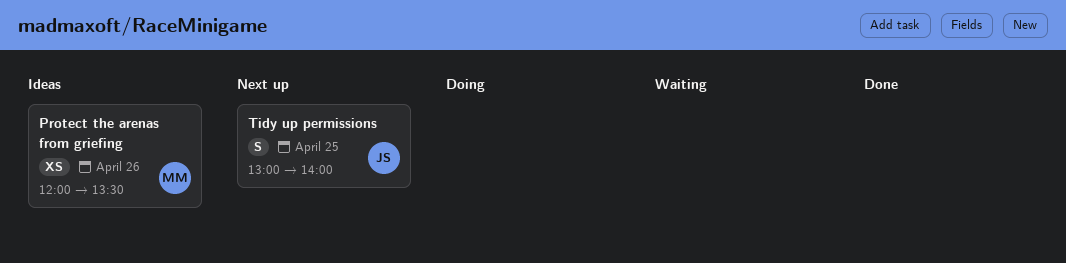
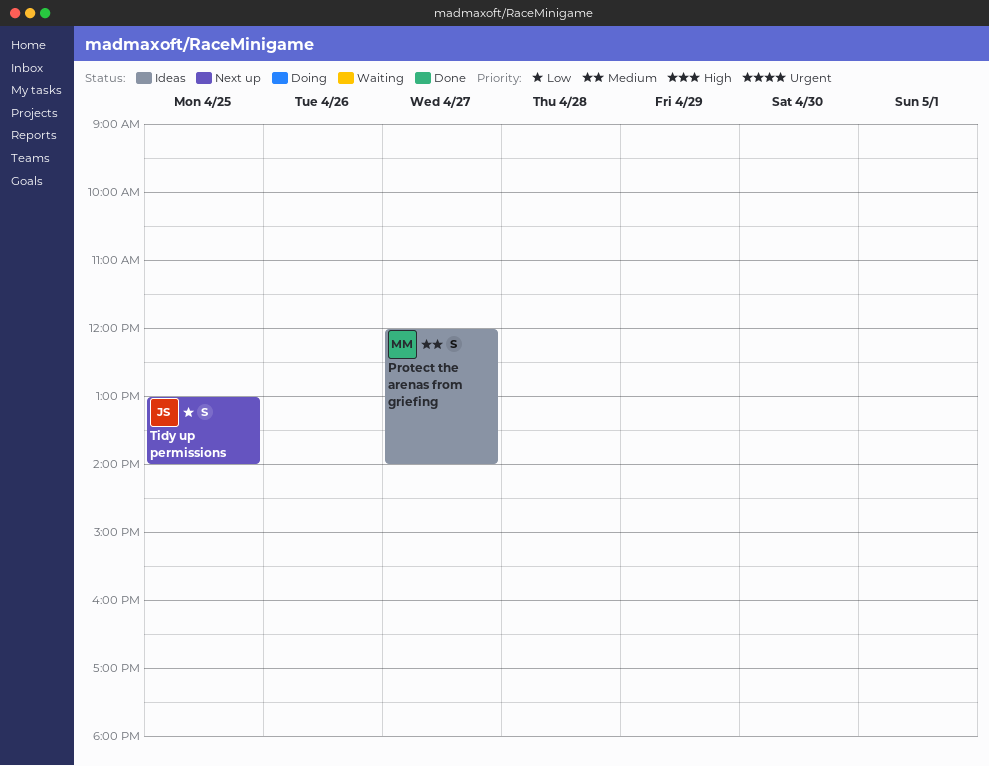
Protect the arenas from griefing, estimate: XS -> S
Protect the arenas from griefing, day: Apr 26 -> Apr 27
Protect the arenas from griefing, ends: 13:30 -> 14:00

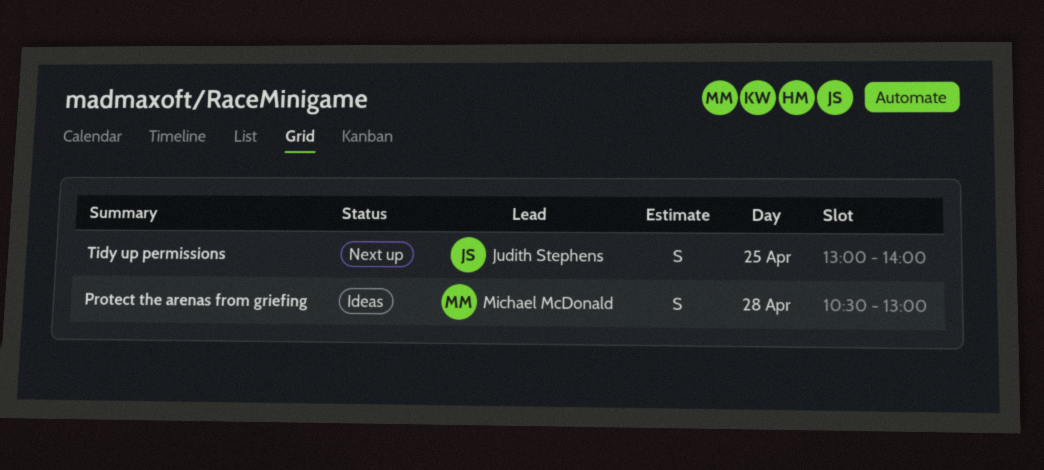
Protect the arenas from griefing, day: Apr 27 -> Apr 28
Protect the arenas from griefing, begins: 12:00 -> 10:30
Protect the arenas from griefing, ends: 14:00 -> 13:00

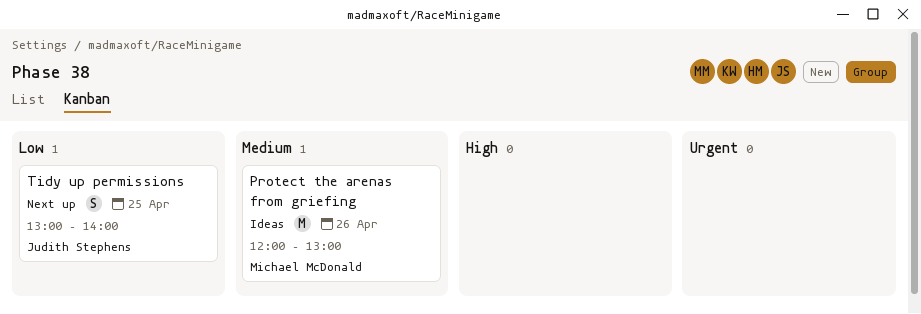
Protect the arenas from griefing, estimate: S -> M
Protect the arenas from griefing, day: Apr 28 -> Apr 26
Protect the arenas from griefing, begins: 10:30 -> 12:00

